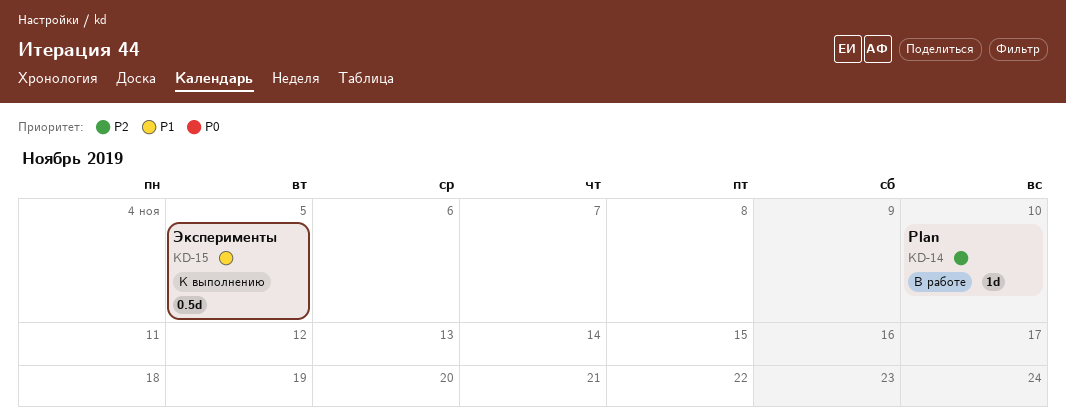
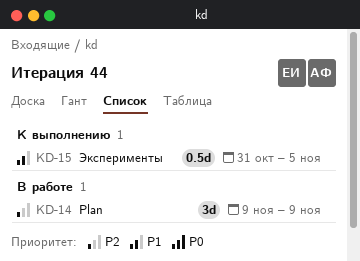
KD-14, estimate: 1d -> 3d
KD-14, due: Nov 10 -> Nov 9

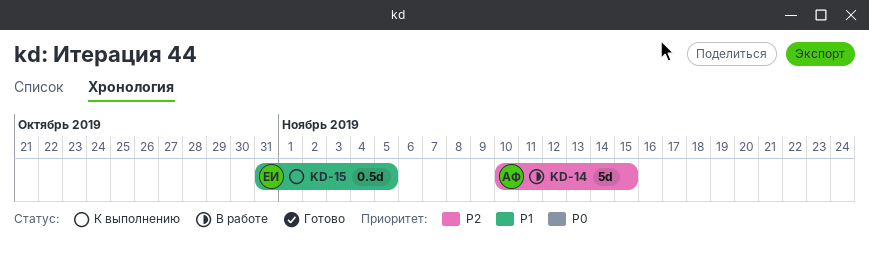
KD-14, estimate: 3d -> 5d
KD-14, start: Nov 9 -> Nov 10
KD-14, due: Nov 9 -> Nov 15

